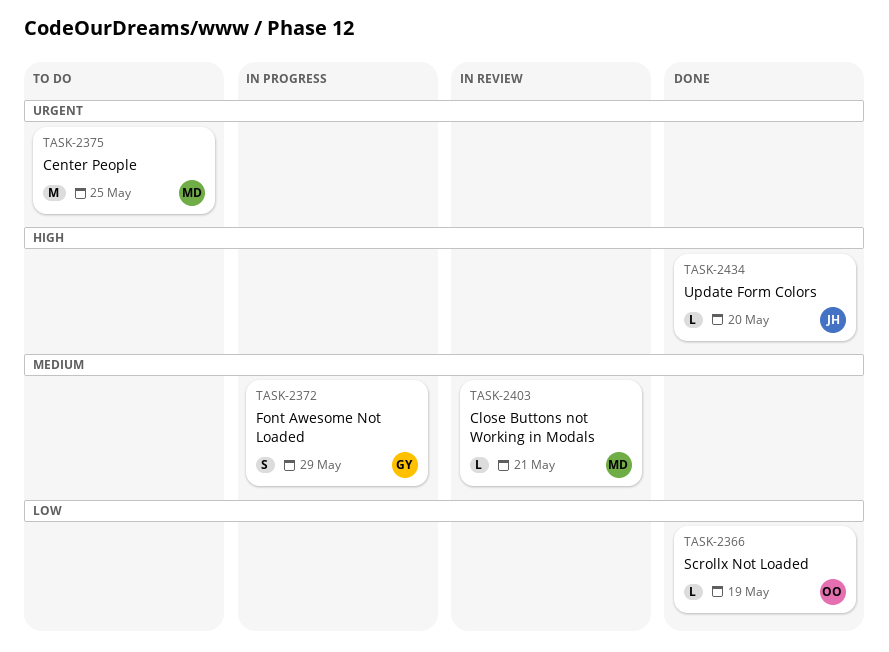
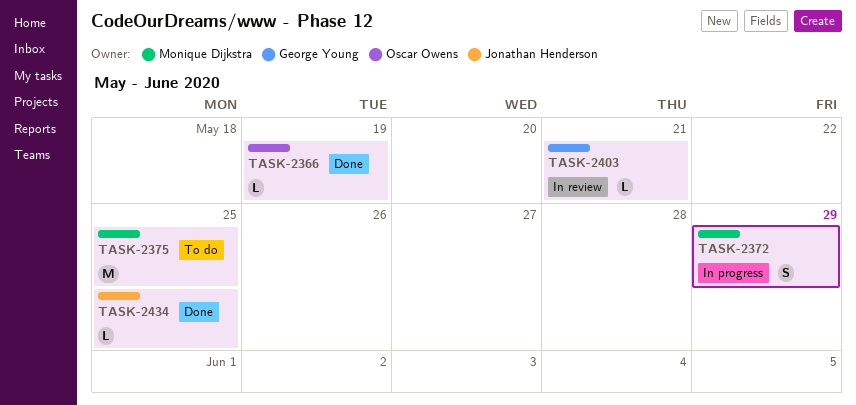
TASK-2372, owner: George Young -> Monique Dijkstra
TASK-2403, owner: Monique Dijkstra -> George Young
TASK-2434, due: May 20 -> May 25

